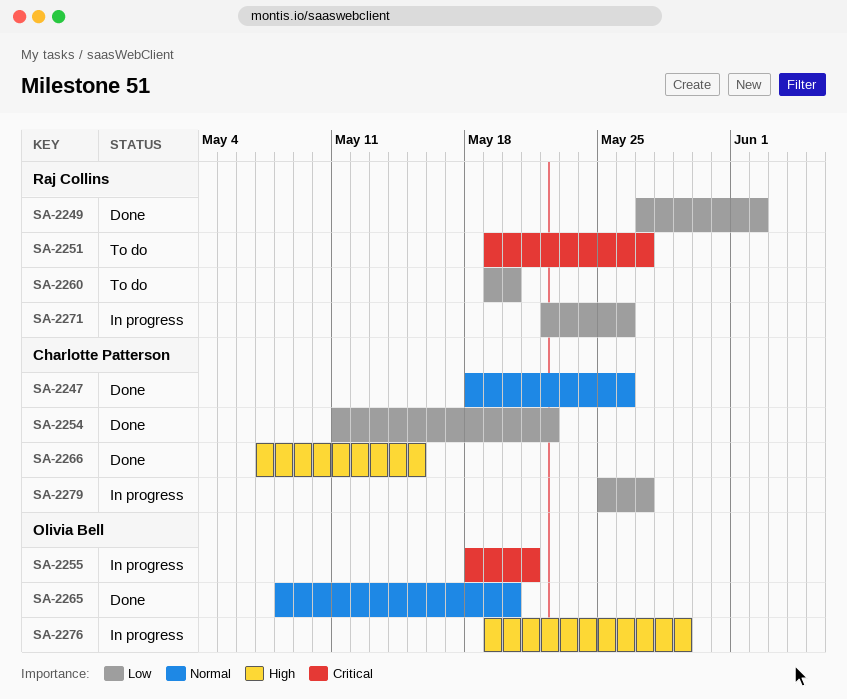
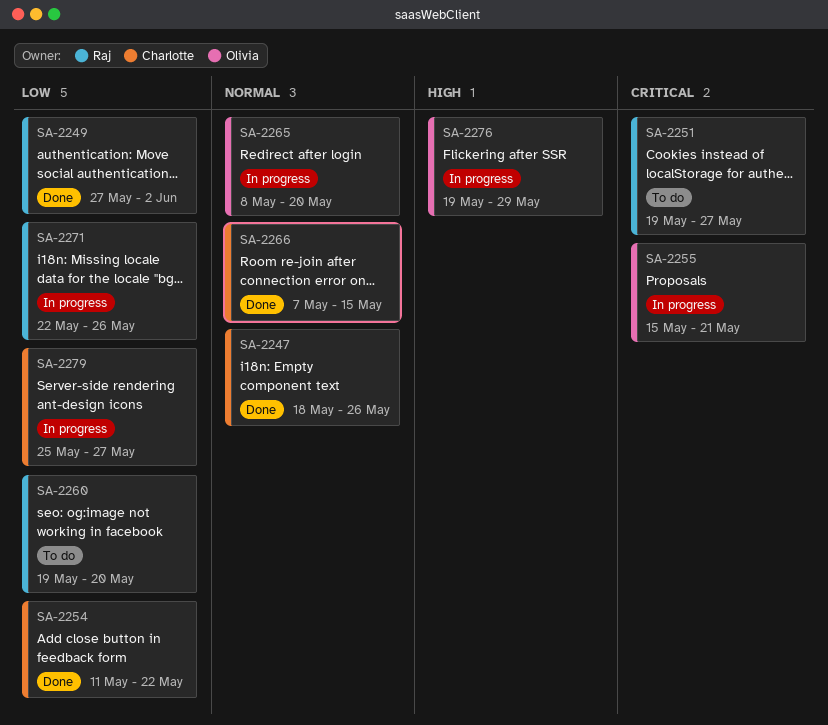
SA-2255, start: May 18 -> May 15
SA-2265, status: Done -> In progress
SA-2266, priority: High -> Normal

